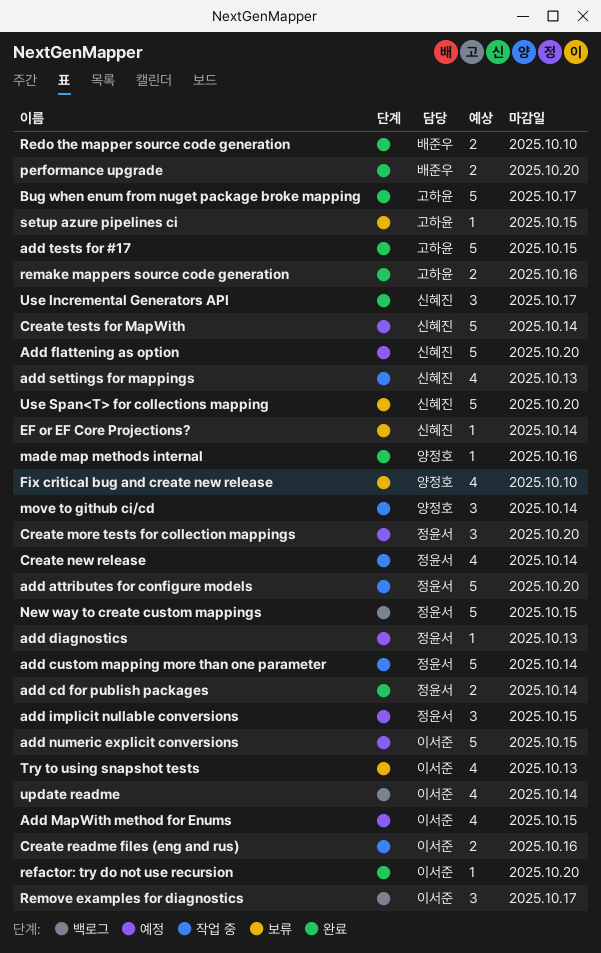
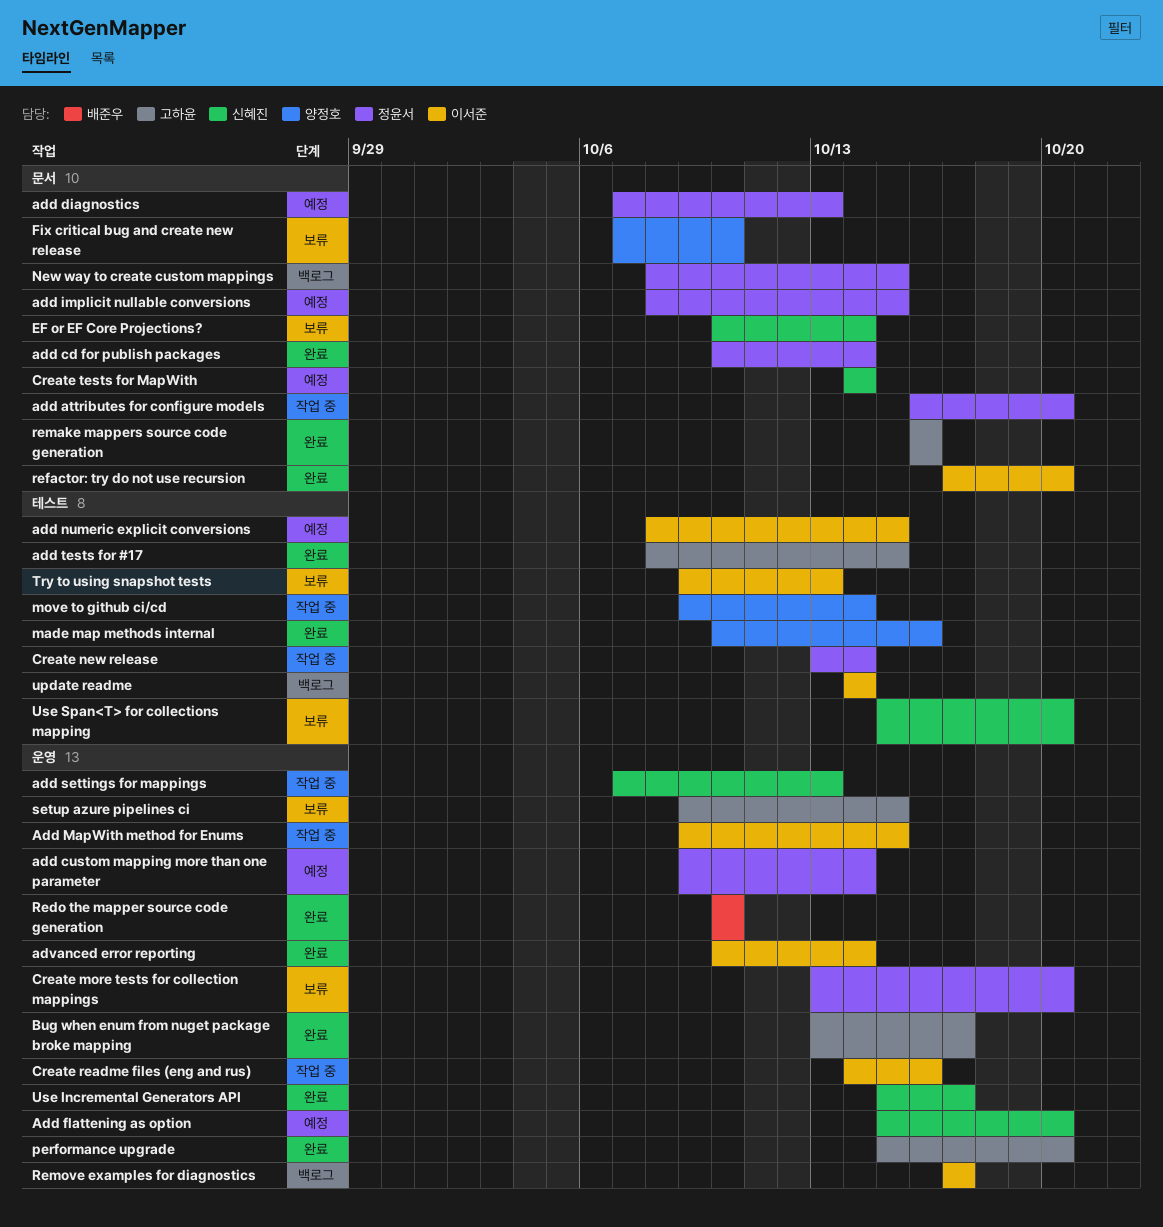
add custom mapping more than one parameter, status: 작업 중 -> 예정
Add MapWith method for Enums, status: 예정 -> 작업 중
advanced error reporting: none -> present
Create more tests for collection mappings, status: 예정 -> 보류
performance upgrade, owner: 배준우 -> 고하윤

